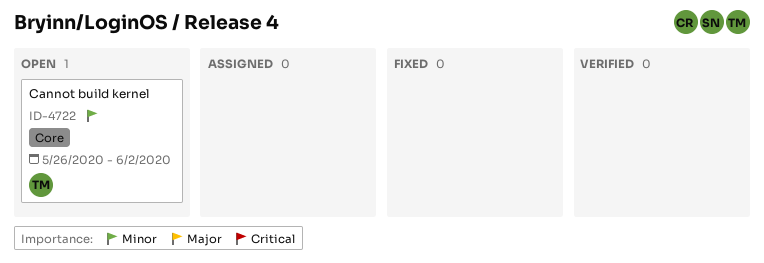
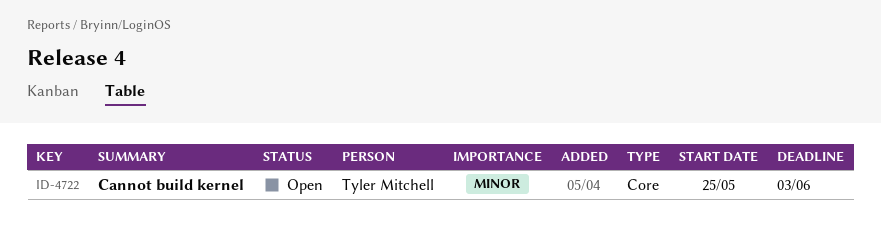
ID-4722, start: May 26 -> May 25
ID-4722, due: Jun 2 -> Jun 3

